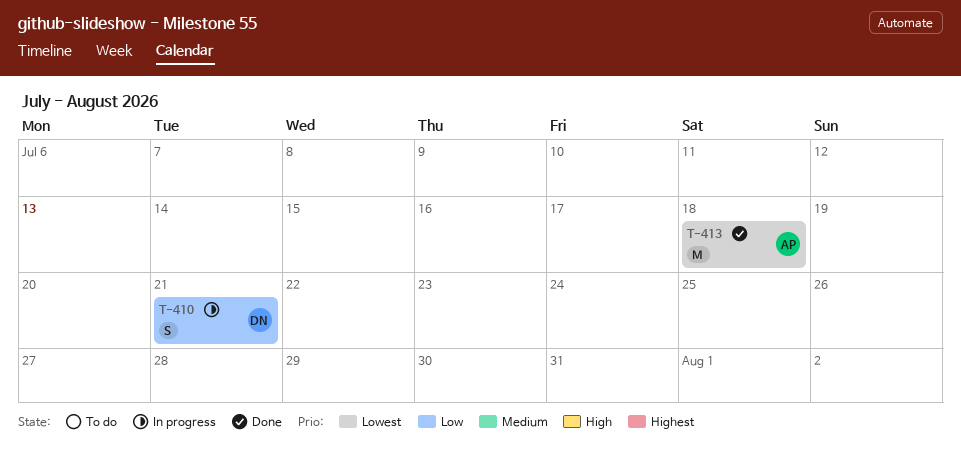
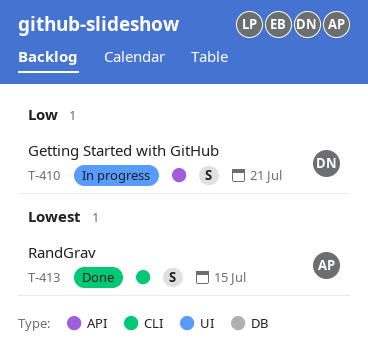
T-413, estimate: M -> S
T-413, due: Jul 18 -> Jul 15

